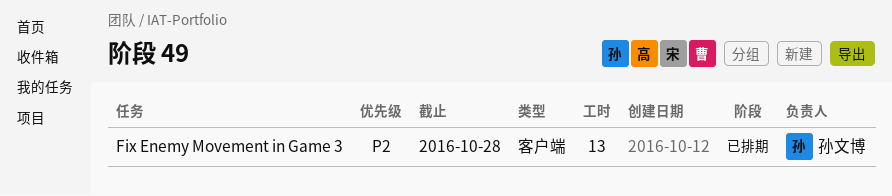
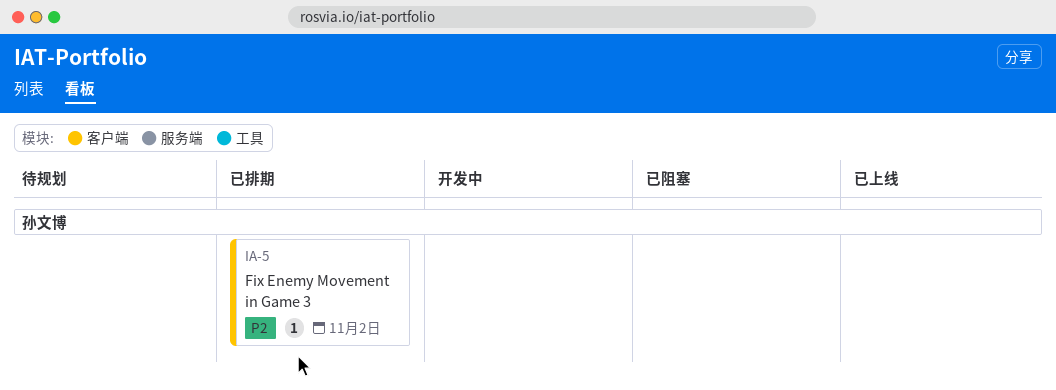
Fix Enemy Movement in Game 3, estimate: 13 -> 1
Fix Enemy Movement in Game 3, due: Oct 28 -> Nov 2

